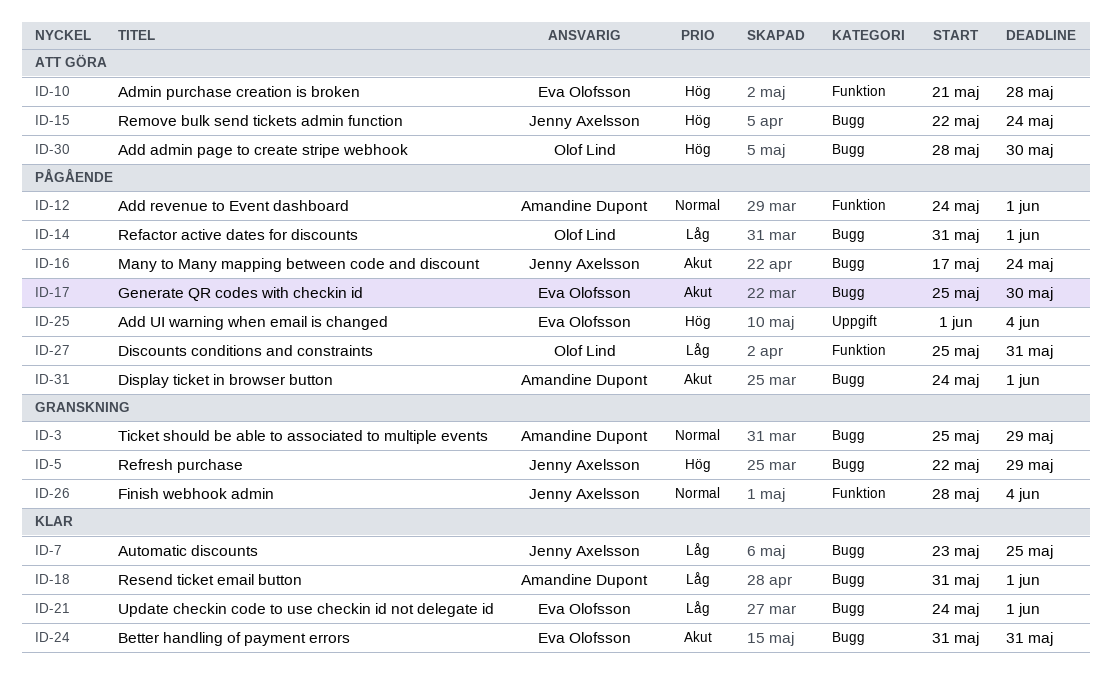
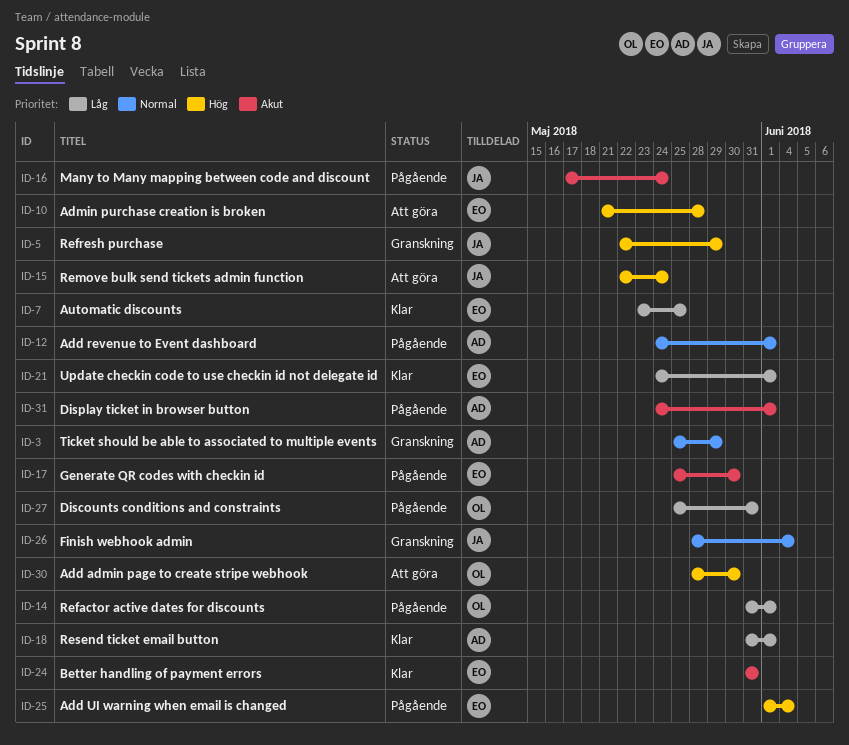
ID-7, owner: Jenny Axelsson -> Eva Olofsson

